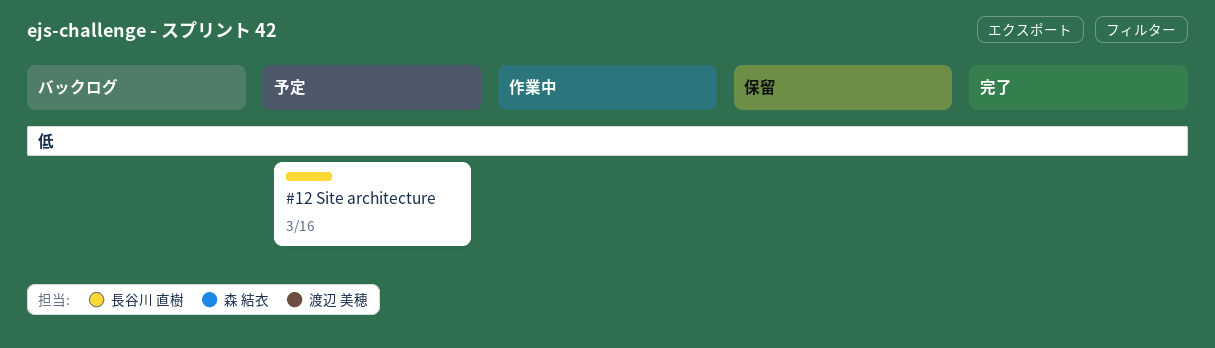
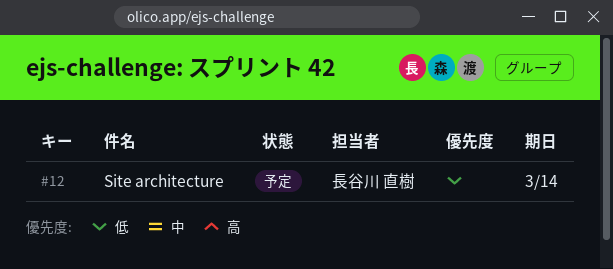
#12, due: Mar 16 -> Mar 14

